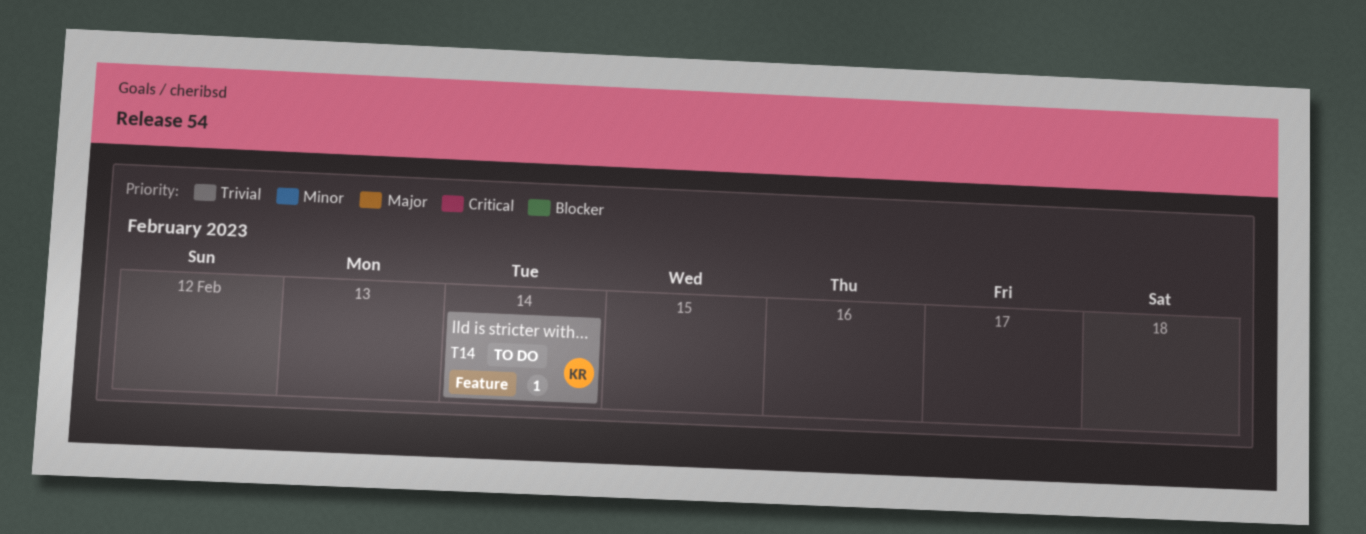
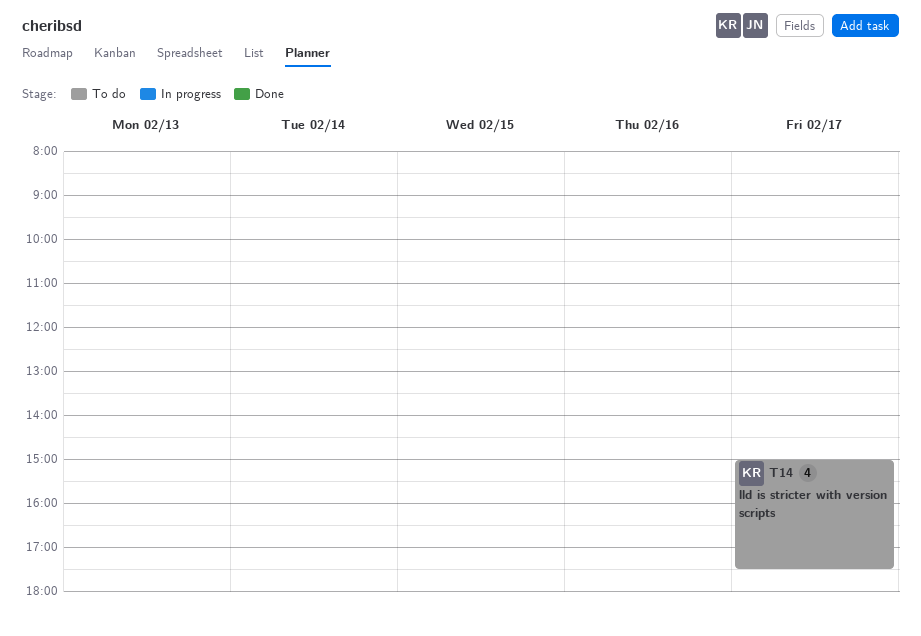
T14, estimate: 1 -> 4
T14, day: Feb 14 -> Feb 17

